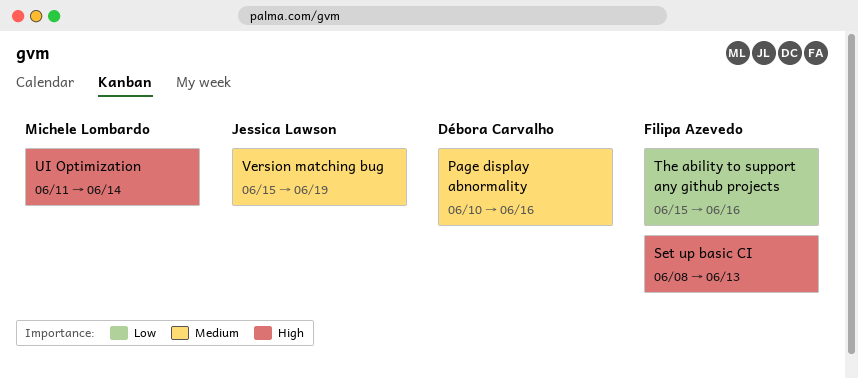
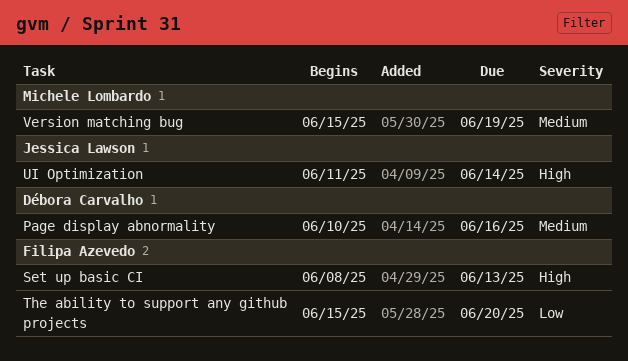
The ability to support any github projects, due: Jun 16 -> Jun 20
UI Optimization, owner: Michele Lombardo -> Jessica Lawson
Version matching bug, owner: Jessica Lawson -> Michele Lombardo

